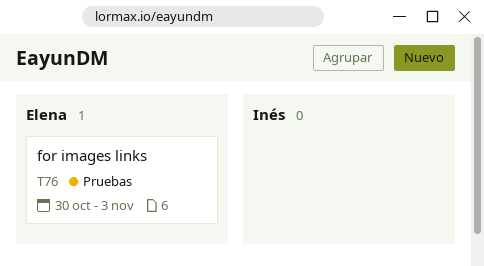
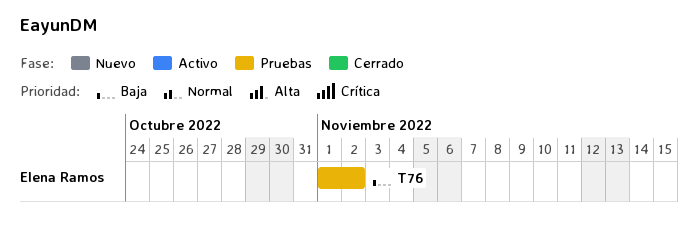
T76, start: Oct 30 -> Nov 1
T76, due: Nov 3 -> Nov 2

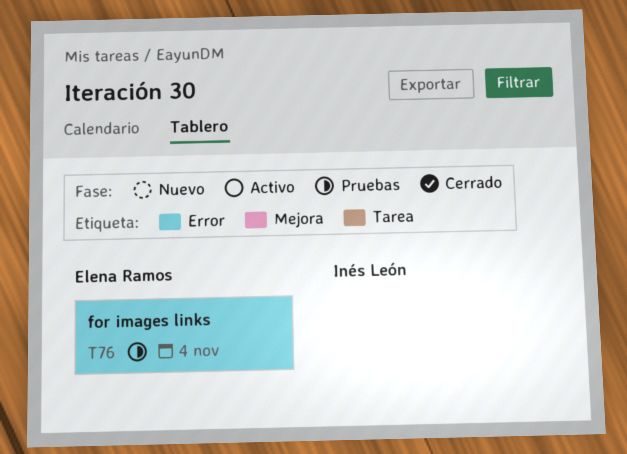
T76, due: Nov 2 -> Nov 4

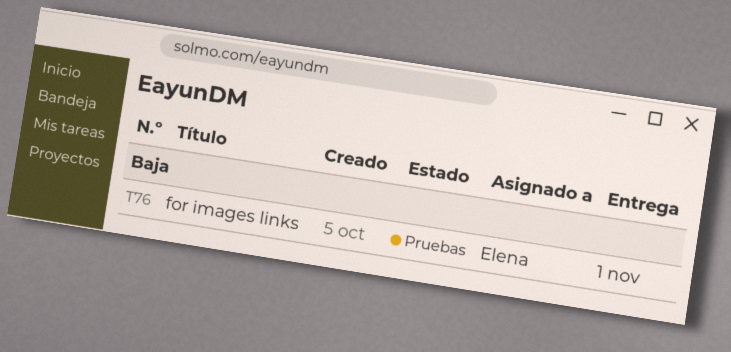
T76, due: Nov 4 -> Nov 1

